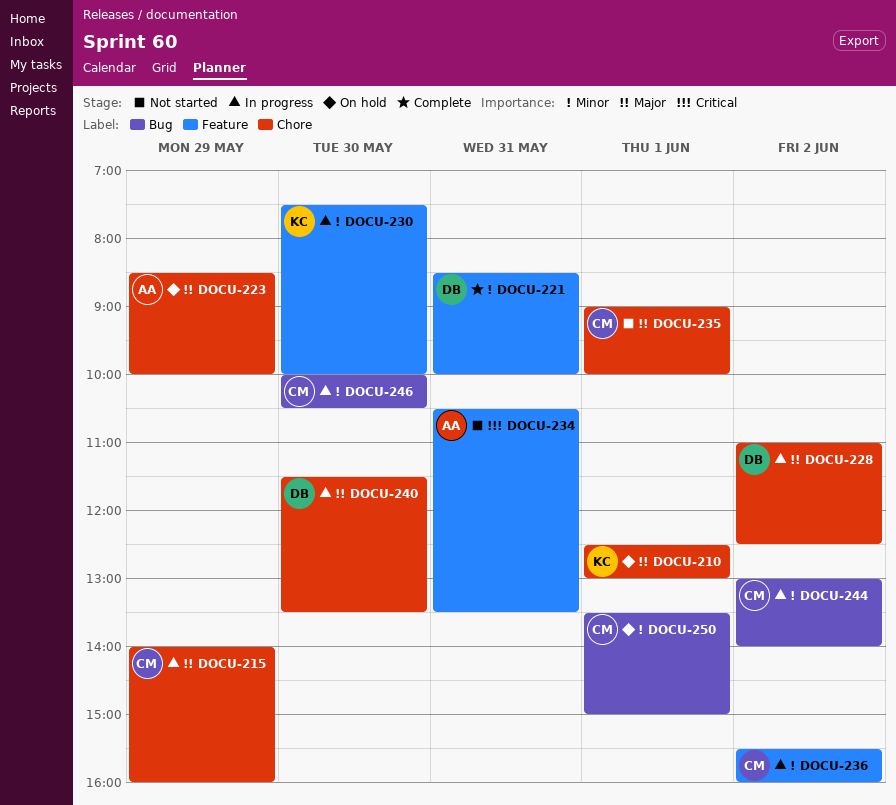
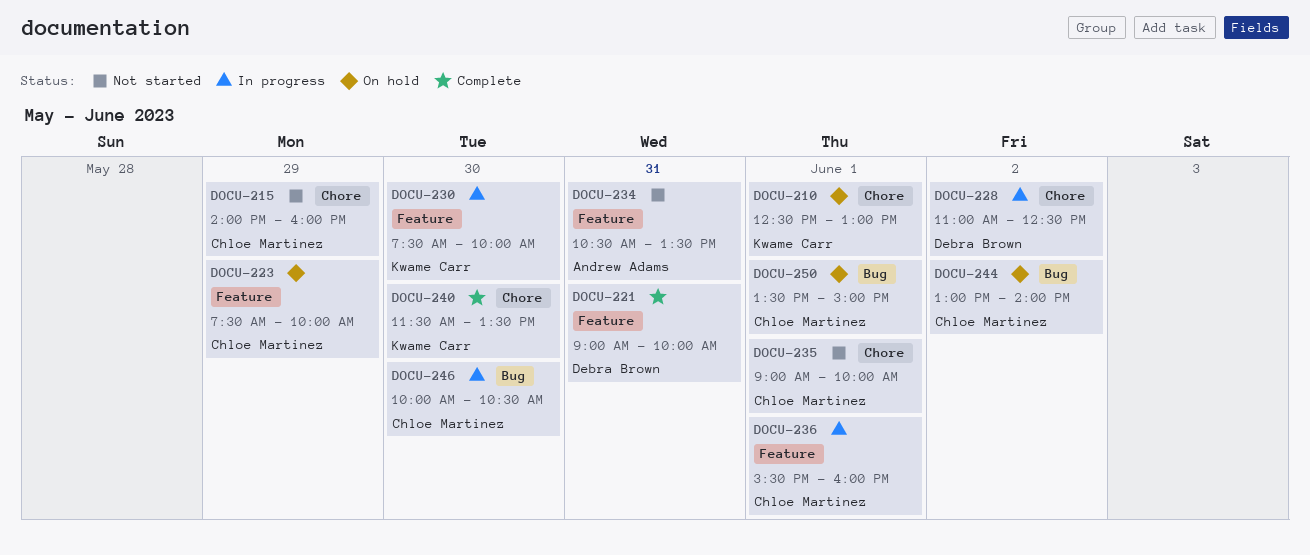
DOCU-215, status: In progress -> Not started
DOCU-221, begins: 08:30 -> 09:00
DOCU-223, owner: Andrew Adams -> Chloe Martinez
DOCU-223, label: Chore -> Feature
DOCU-223, begins: 08:30 -> 07:30
DOCU-236, day: Jun 2 -> Jun 1
DOCU-240, status: In progress -> Complete
DOCU-240, owner: Debra Brown -> Kwame Carr
DOCU-244, status: In progress -> On hold

